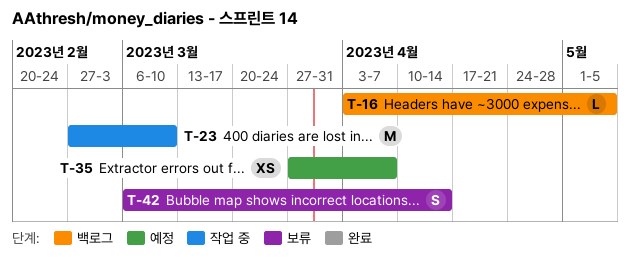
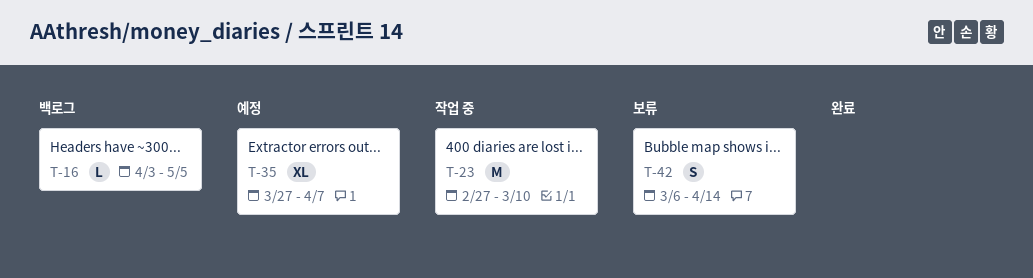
T-35, estimate: XS -> XL

